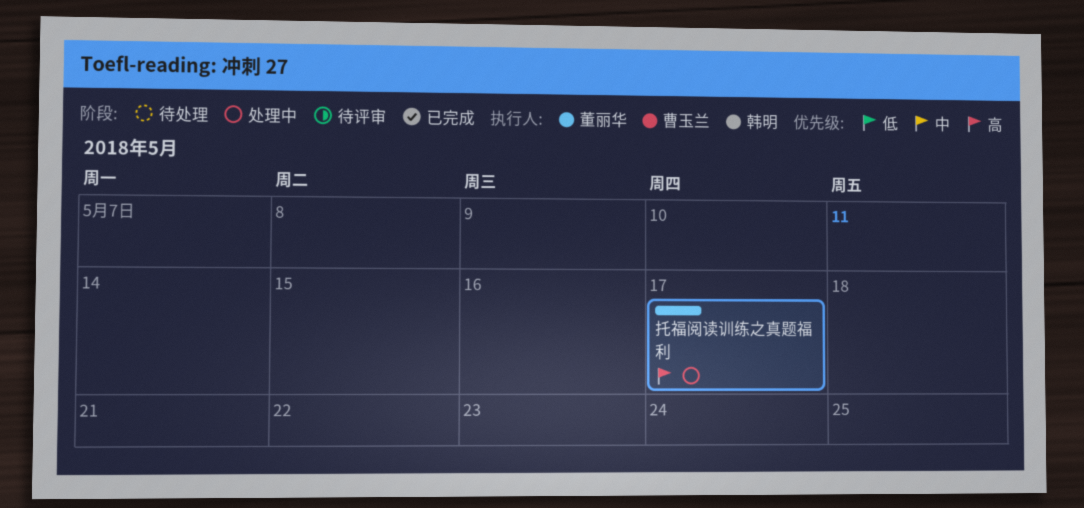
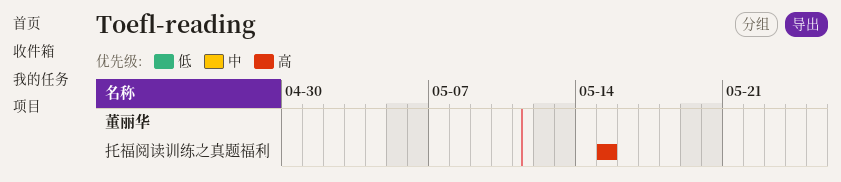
托福阅读训练之真题福利, due: May 17 -> May 15

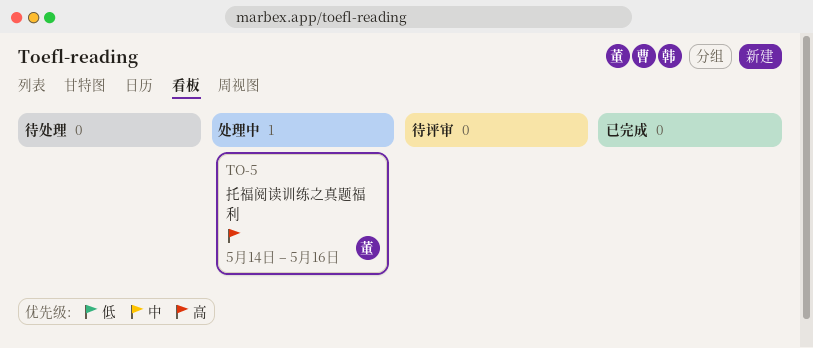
托福阅读训练之真题福利, start: May 15 -> May 14
托福阅读训练之真题福利, due: May 15 -> May 16

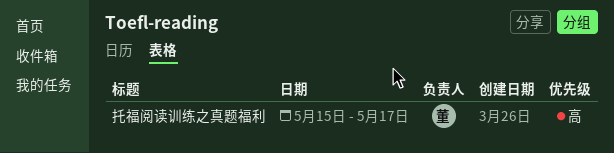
托福阅读训练之真题福利, start: May 14 -> May 15
托福阅读训练之真题福利, due: May 16 -> May 17

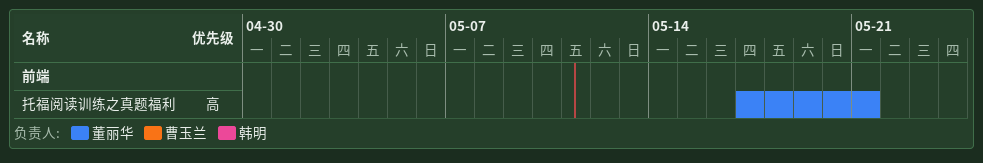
托福阅读训练之真题福利, start: May 15 -> May 17
托福阅读训练之真题福利, due: May 17 -> May 21

